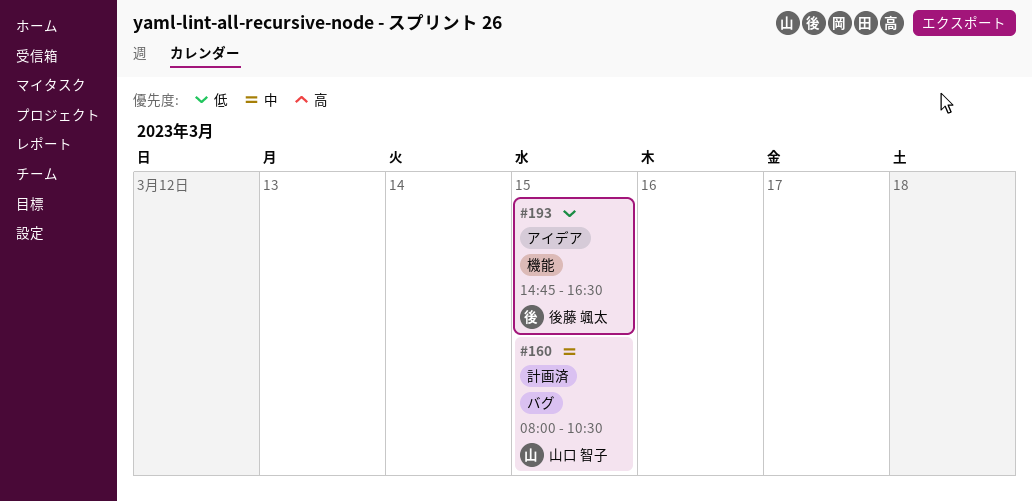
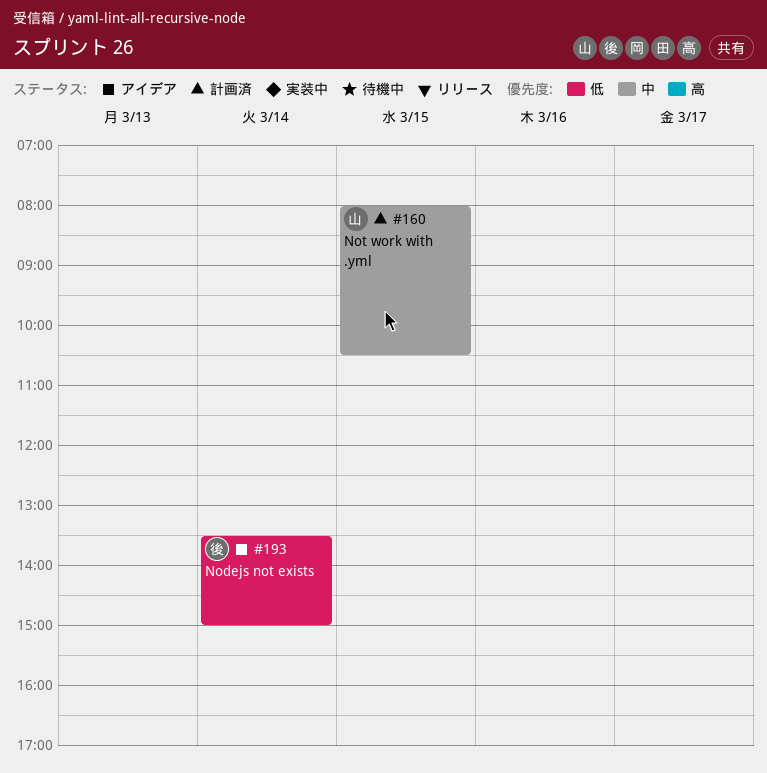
#193, day: Mar 15 -> Mar 14
#193, begins: 14:45 -> 13:30
#193, ends: 16:30 -> 15:00

